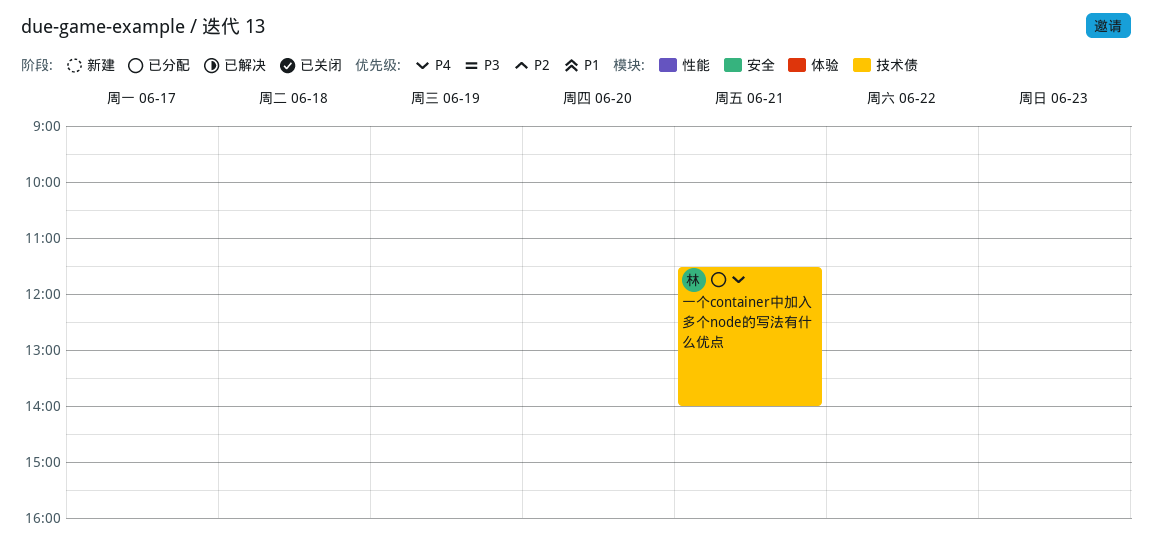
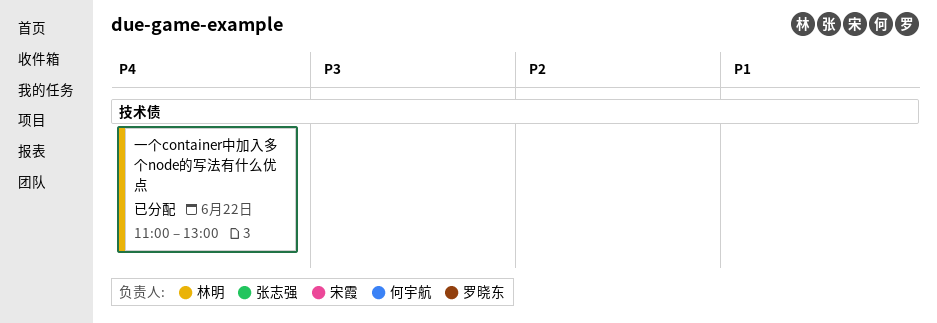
一个container中加入多个node的写法有什么优点, day: Jun 21 -> Jun 22
一个container中加入多个node的写法有什么优点, begins: 11:30 -> 11:00
一个container中加入多个node的写法有什么优点, ends: 14:00 -> 13:00

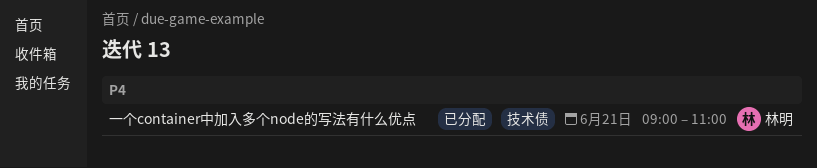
一个container中加入多个node的写法有什么优点, day: Jun 22 -> Jun 21
一个container中加入多个node的写法有什么优点, begins: 11:00 -> 09:00
一个container中加入多个node的写法有什么优点, ends: 13:00 -> 11:00

